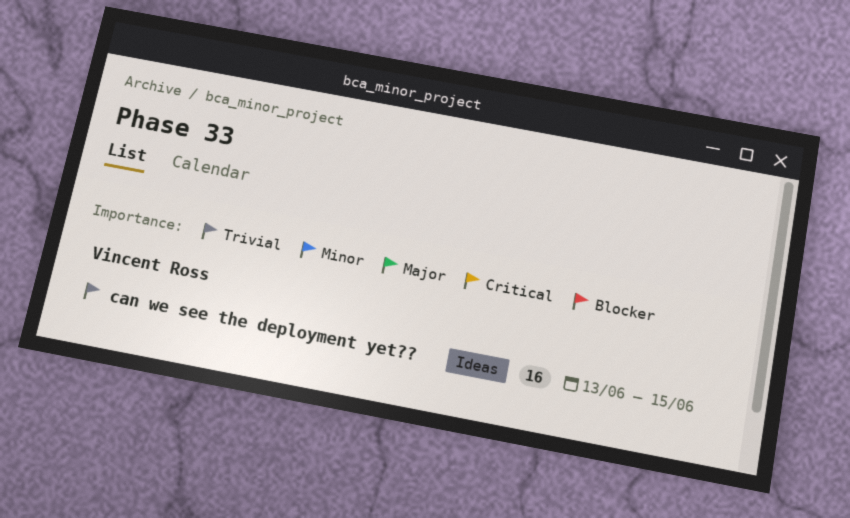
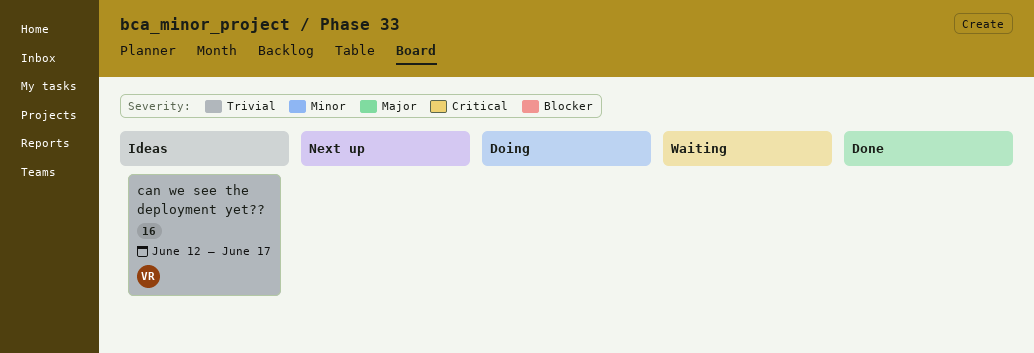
can we see the deployment yet??, start: Jun 13 -> Jun 12
can we see the deployment yet??, due: Jun 15 -> Jun 17

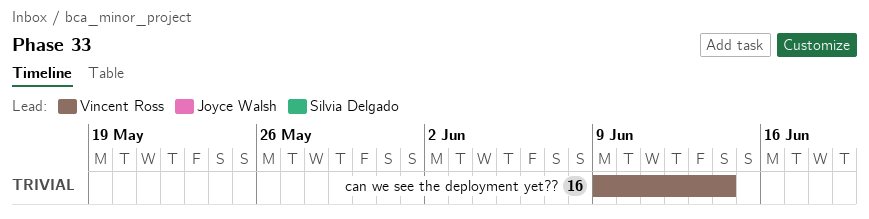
can we see the deployment yet??, start: Jun 12 -> Jun 9
can we see the deployment yet??, due: Jun 17 -> Jun 14

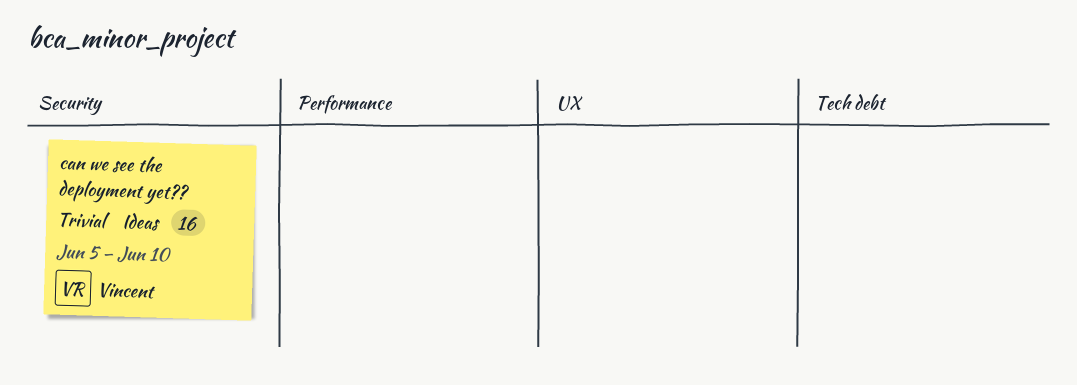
can we see the deployment yet??, start: Jun 9 -> Jun 5
can we see the deployment yet??, due: Jun 14 -> Jun 10

